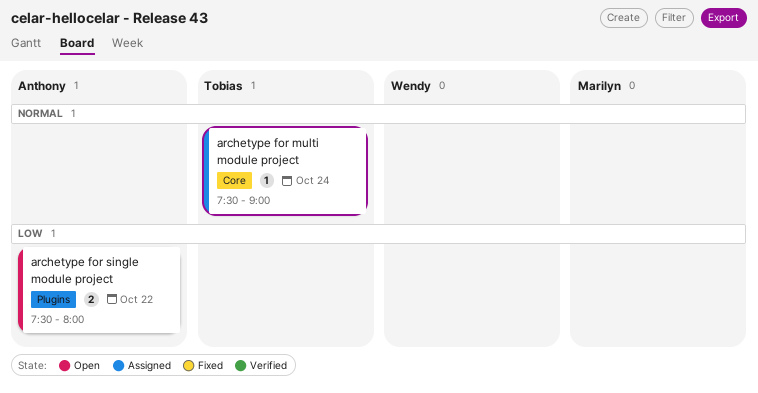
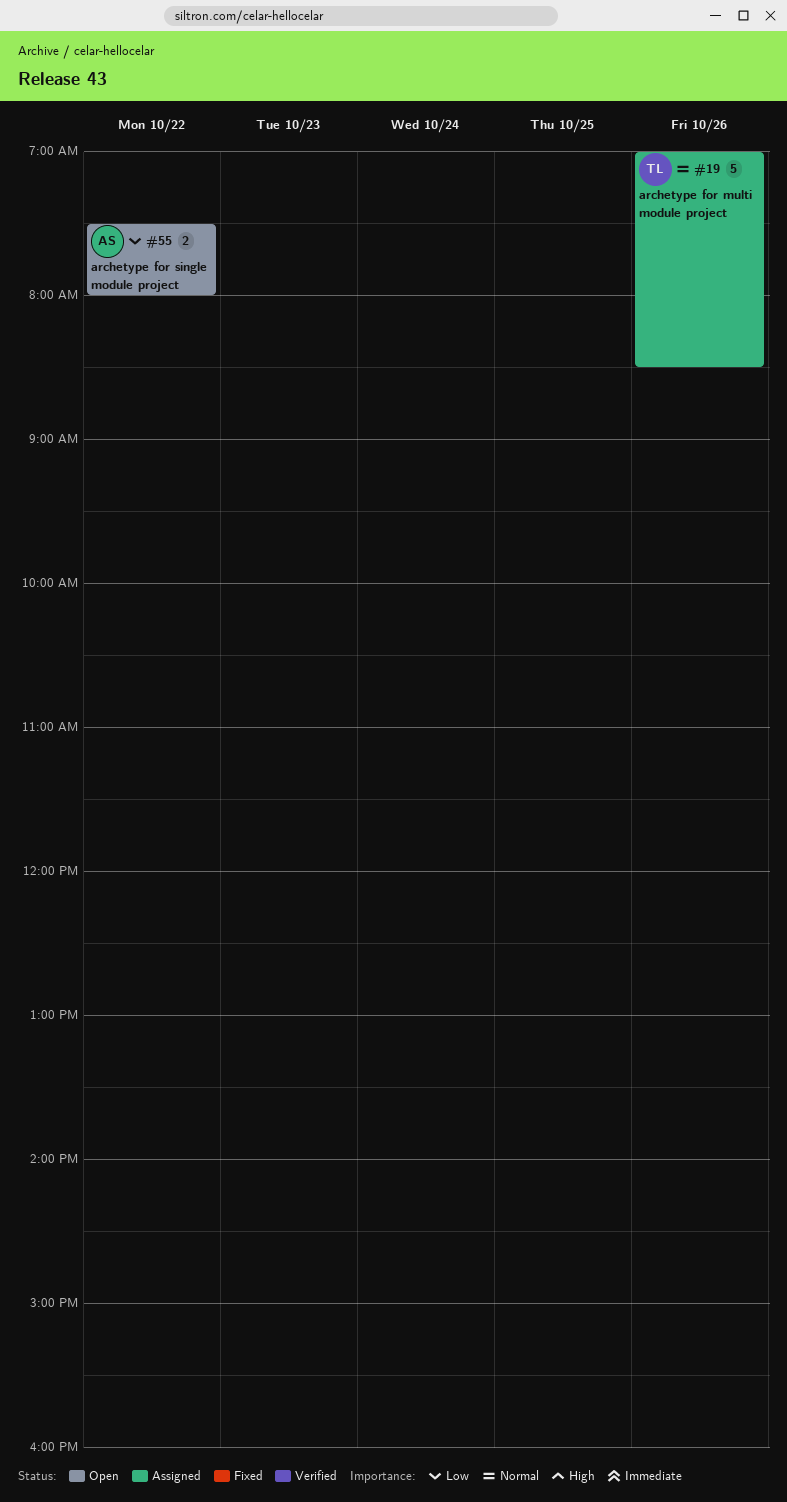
archetype for multi module project, estimate: 1 -> 5
archetype for multi module project, day: Oct 24 -> Oct 26
archetype for multi module project, begins: 07:30 -> 07:00
archetype for multi module project, ends: 09:00 -> 08:30

